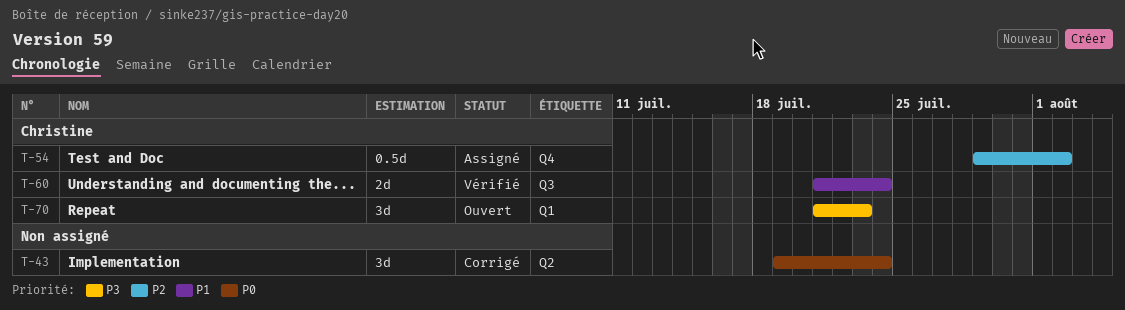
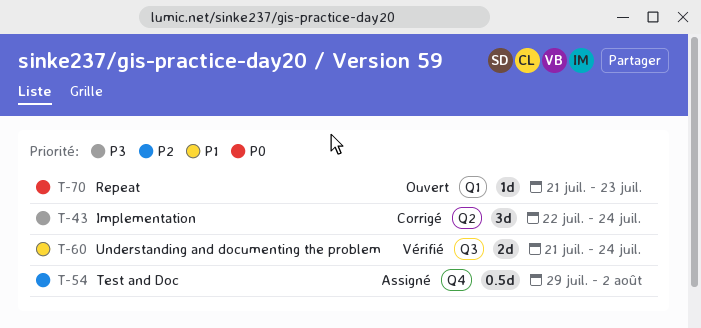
T-43, priority: P0 -> P3
T-43, start: Jul 19 -> Jul 22
T-70, priority: P3 -> P0
T-70, estimate: 3d -> 1d

